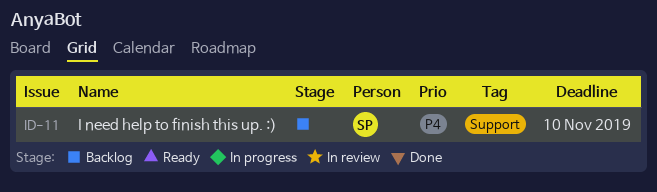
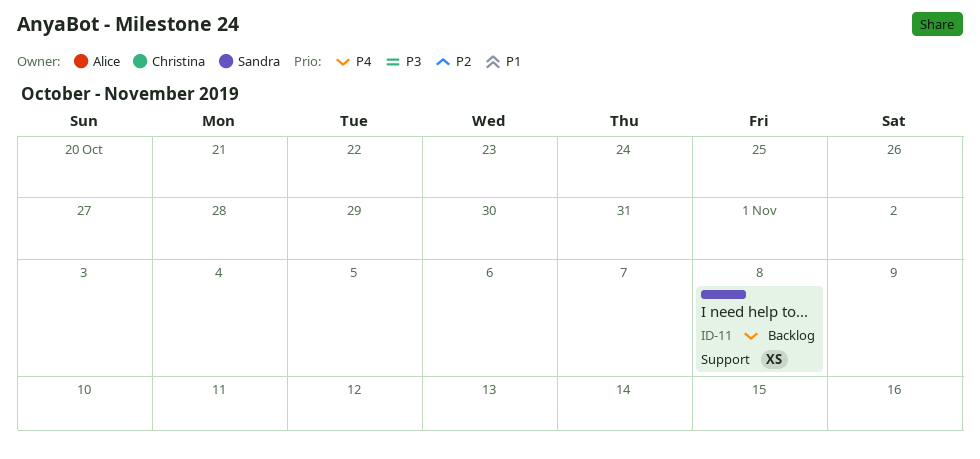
ID-11, due: Nov 10 -> Nov 8

